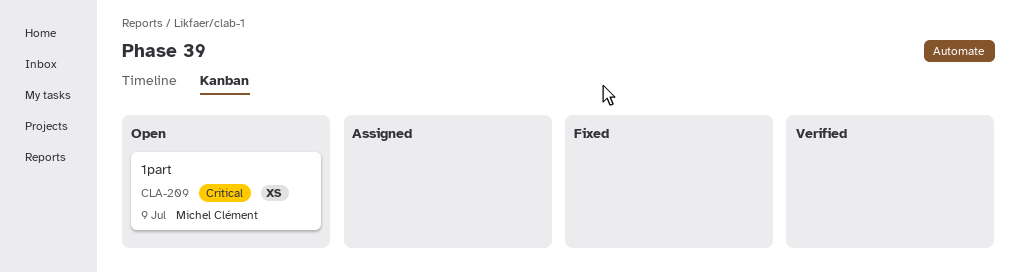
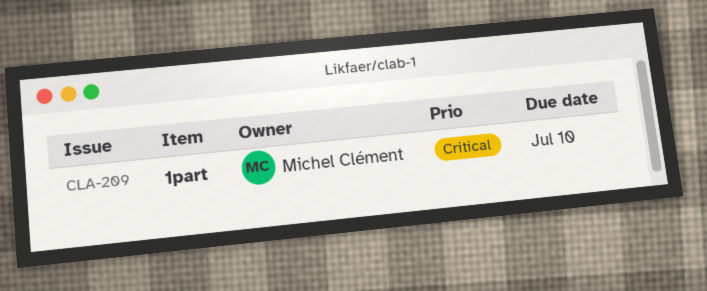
CLA-209, due: Jul 9 -> Jul 10

